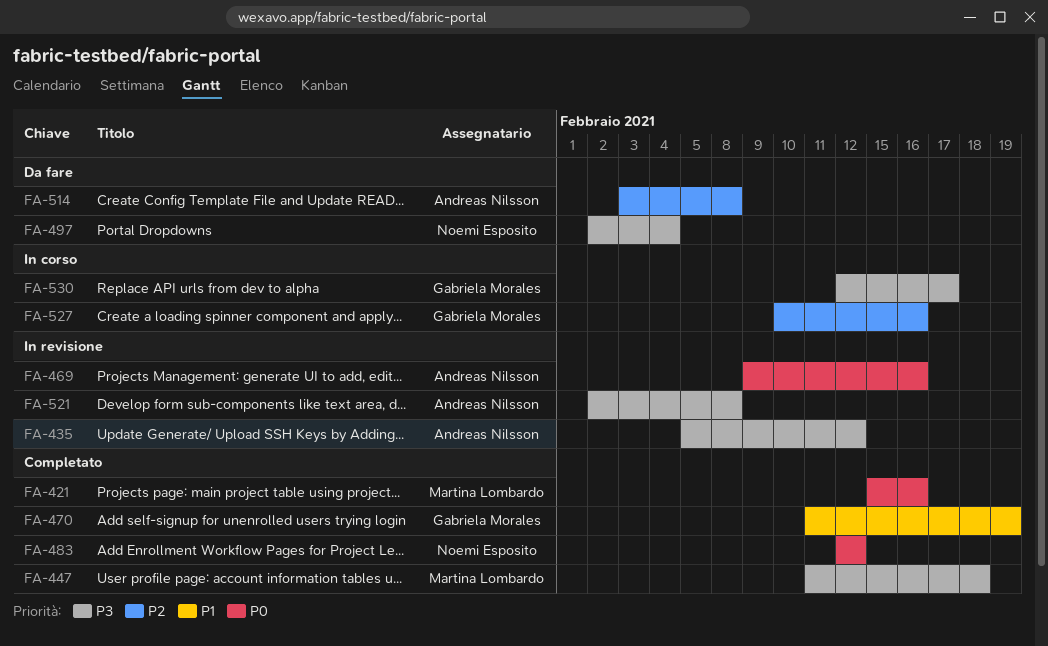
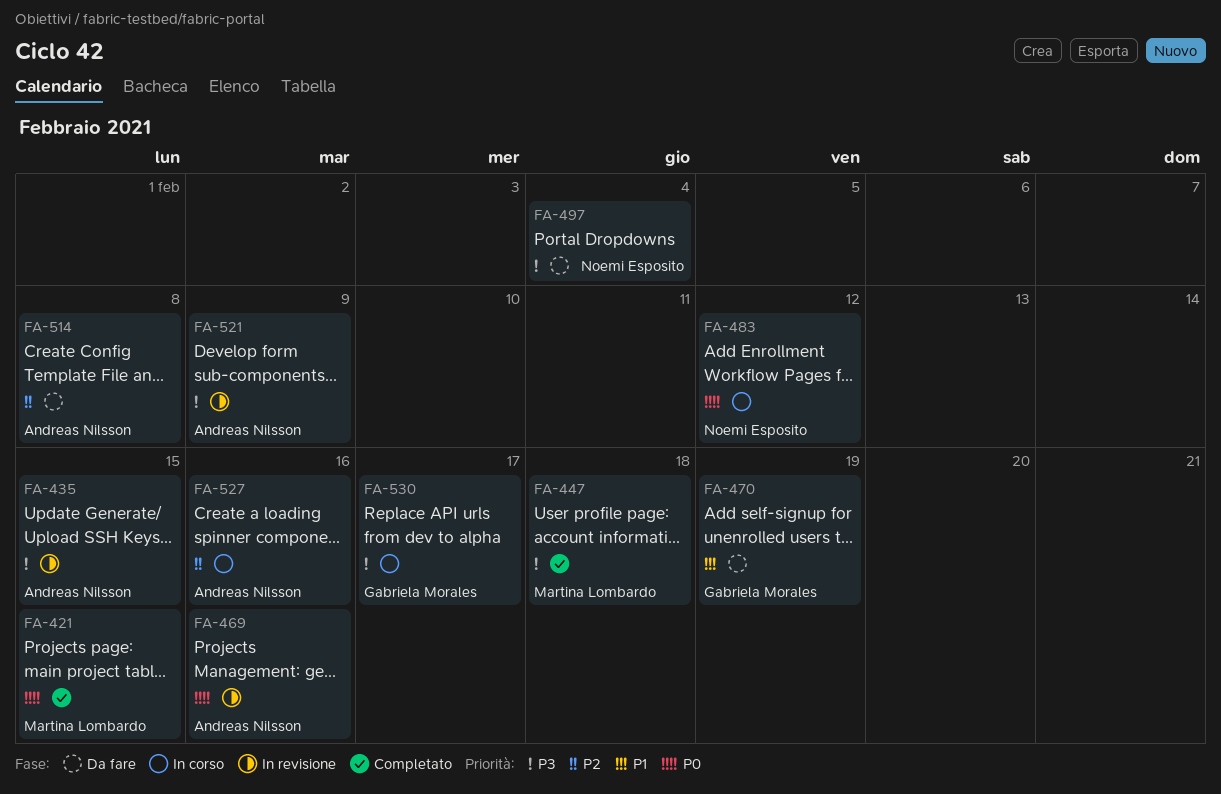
FA-421, due: Feb 16 -> Feb 15
FA-435, due: Feb 12 -> Feb 15
FA-470, status: Completato -> Da fare
FA-483, status: Completato -> In corso
FA-521, due: Feb 8 -> Feb 9
FA-527, owner: Gabriela Morales -> Andreas Nilsson

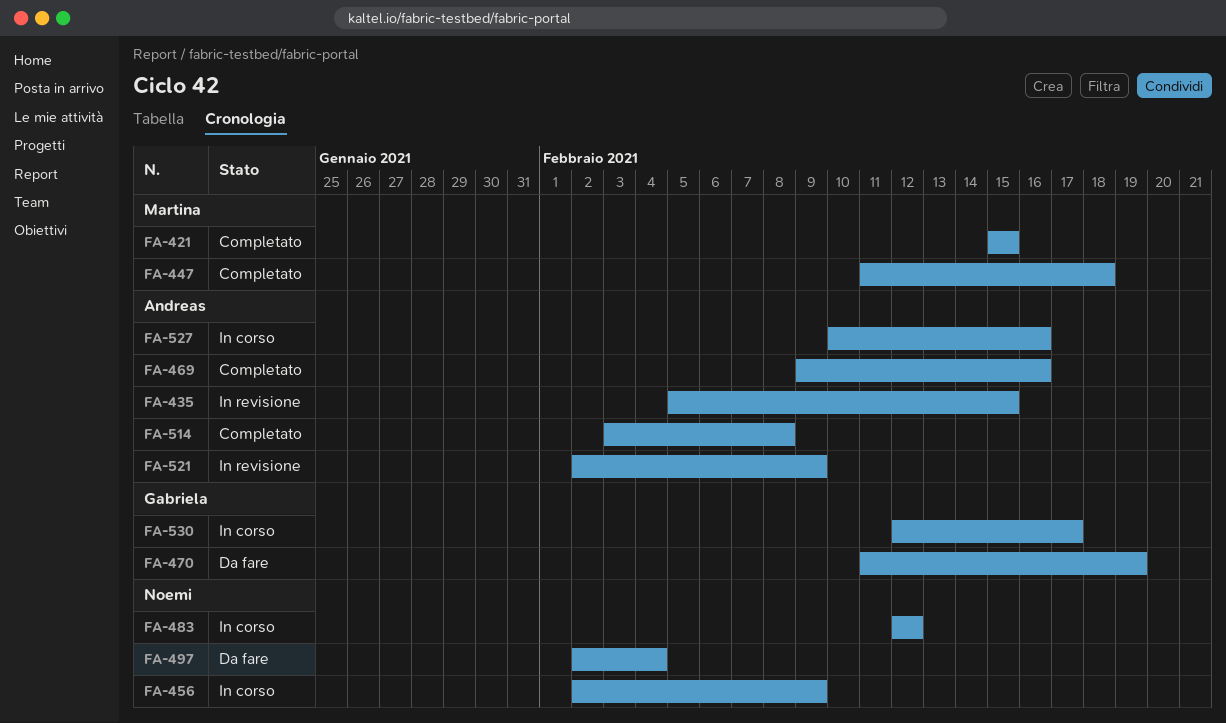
FA-456: none -> present
FA-469, status: In revisione -> Completato
FA-514, status: Da fare -> Completato

